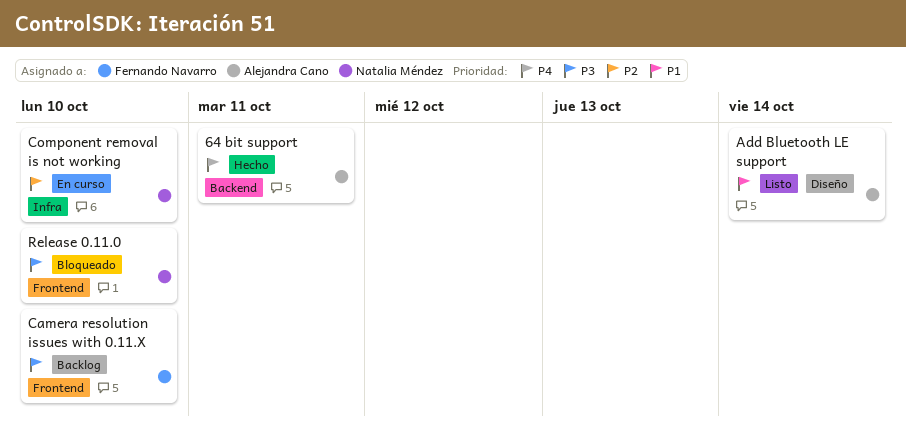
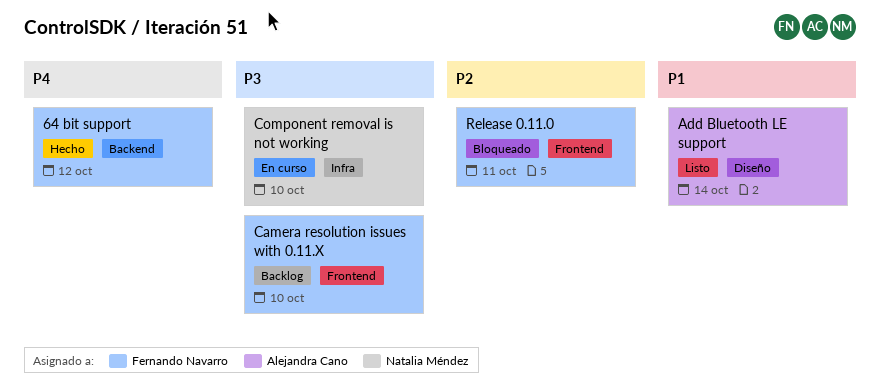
64 bit support, owner: Alejandra Cano -> Fernando Navarro
64 bit support, due: Oct 11 -> Oct 12
Component removal is not working, priority: P2 -> P3
Release 0.11.0, owner: Natalia Méndez -> Fernando Navarro
Release 0.11.0, priority: P3 -> P2
Release 0.11.0, due: Oct 10 -> Oct 11

